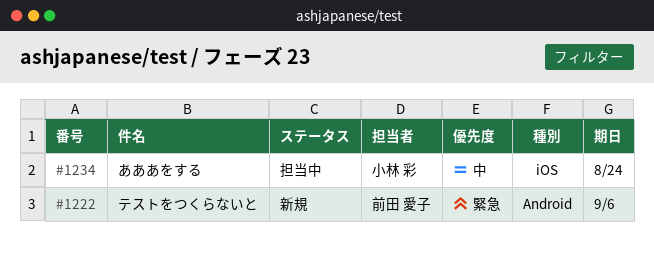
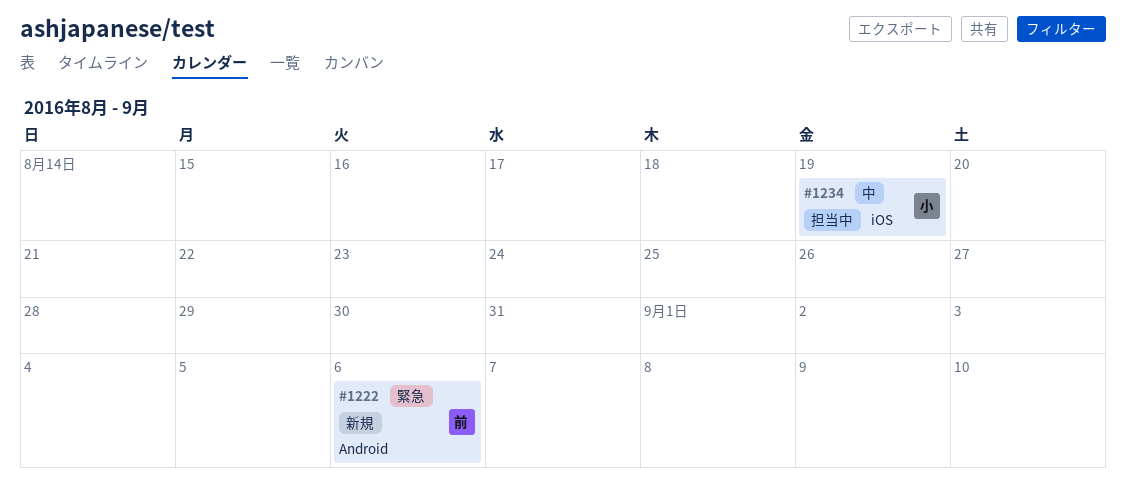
#1234, due: Aug 24 -> Aug 19

